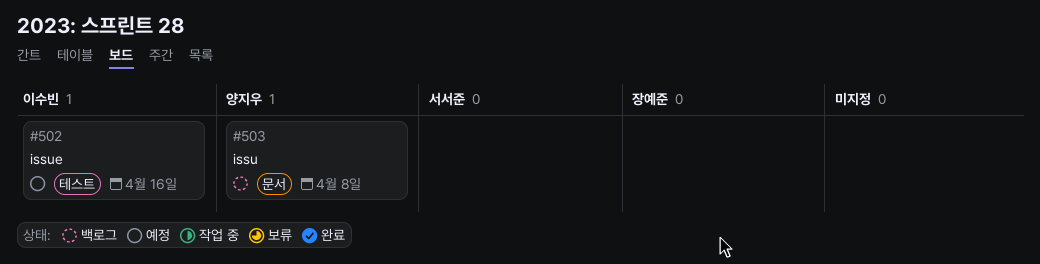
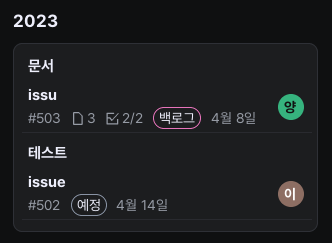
#502, due: Apr 16 -> Apr 14

